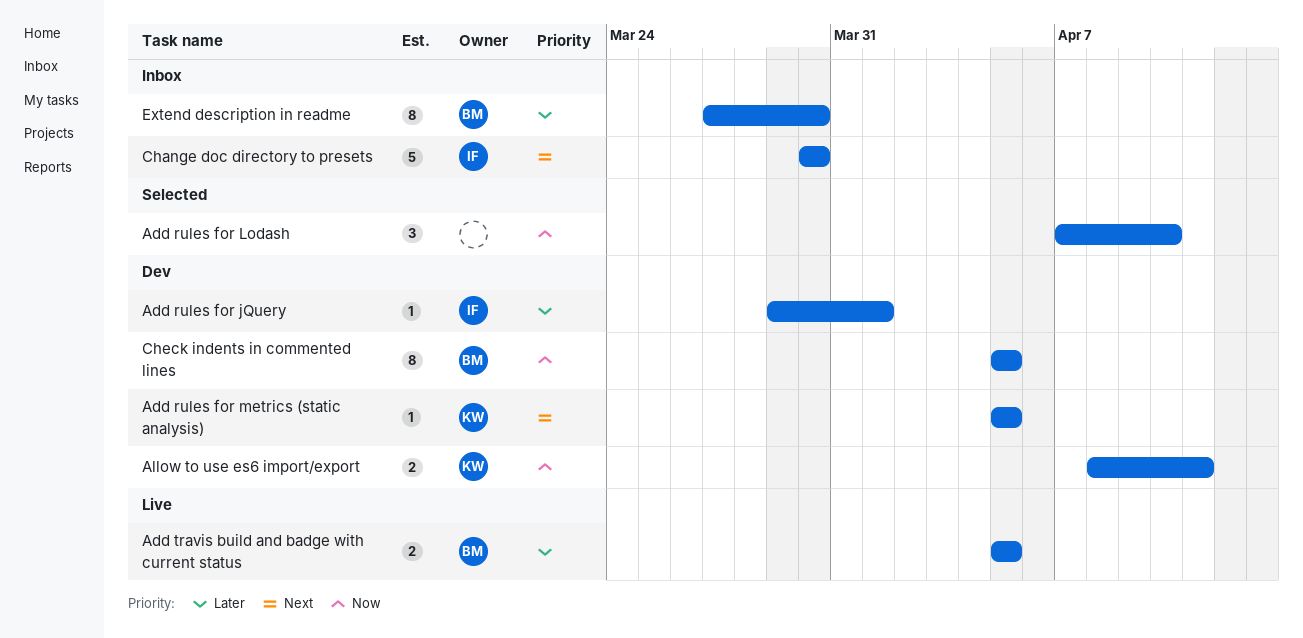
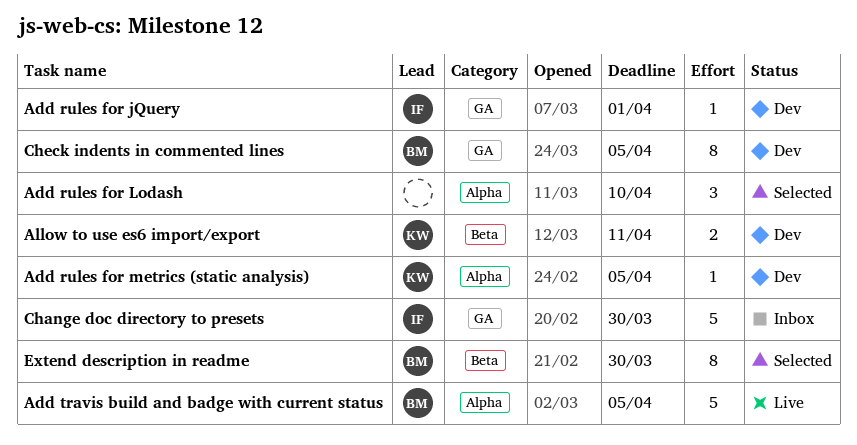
Add travis build and badge with current status, estimate: 2 -> 5
Extend description in readme, status: Inbox -> Selected

